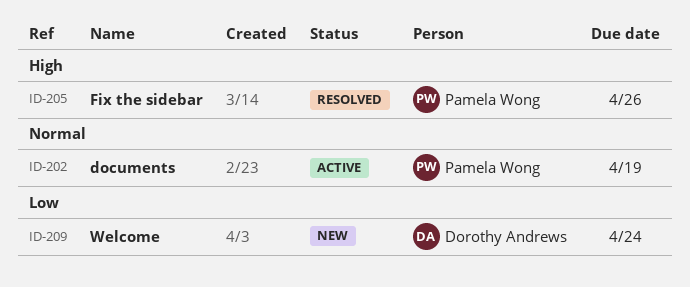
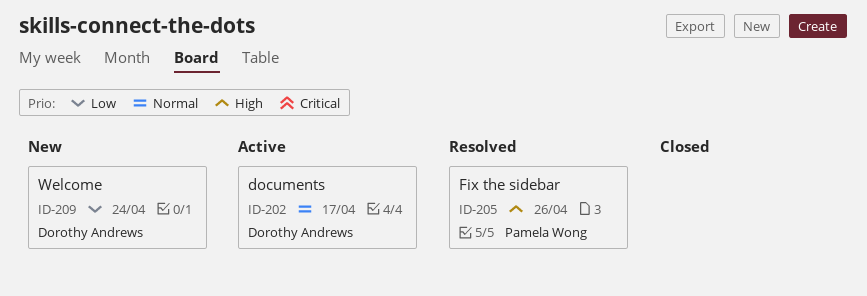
ID-202, owner: Pamela Wong -> Dorothy Andrews
ID-202, due: Apr 19 -> Apr 17

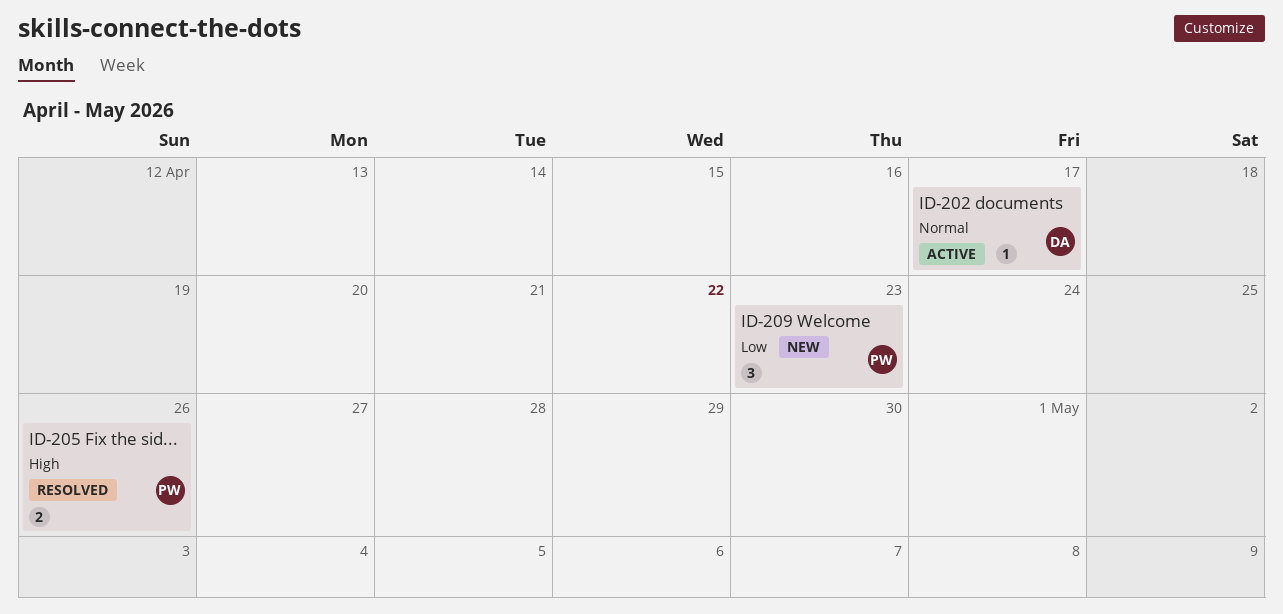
ID-209, owner: Dorothy Andrews -> Pamela Wong
ID-209, due: Apr 24 -> Apr 23

